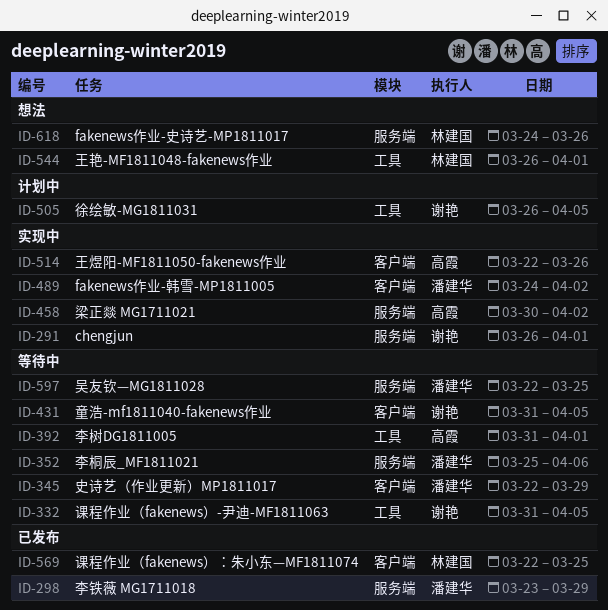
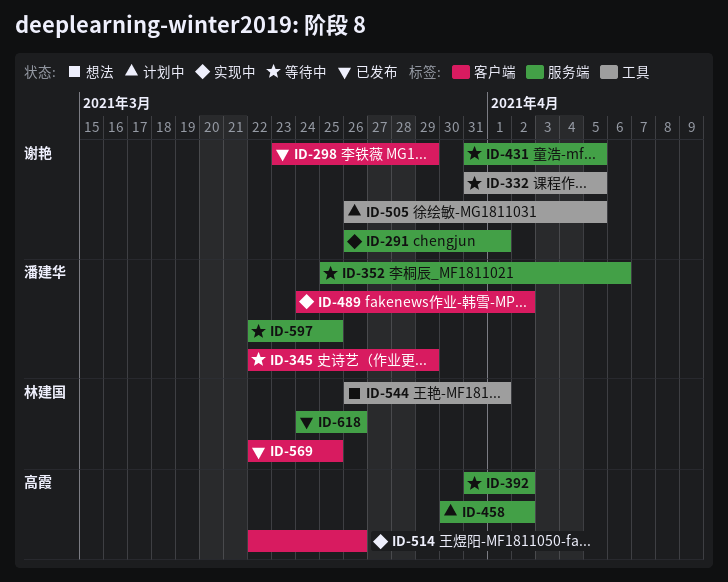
ID-298, owner: 潘建华 -> 谢艳
ID-298, label: 服务端 -> 客户端
ID-392, label: 工具 -> 服务端
ID-392, due: Apr 1 -> Apr 2
ID-431, label: 客户端 -> 服务端
ID-458, status: 实现中 -> 计划中
ID-618, status: 想法 -> 已发布

